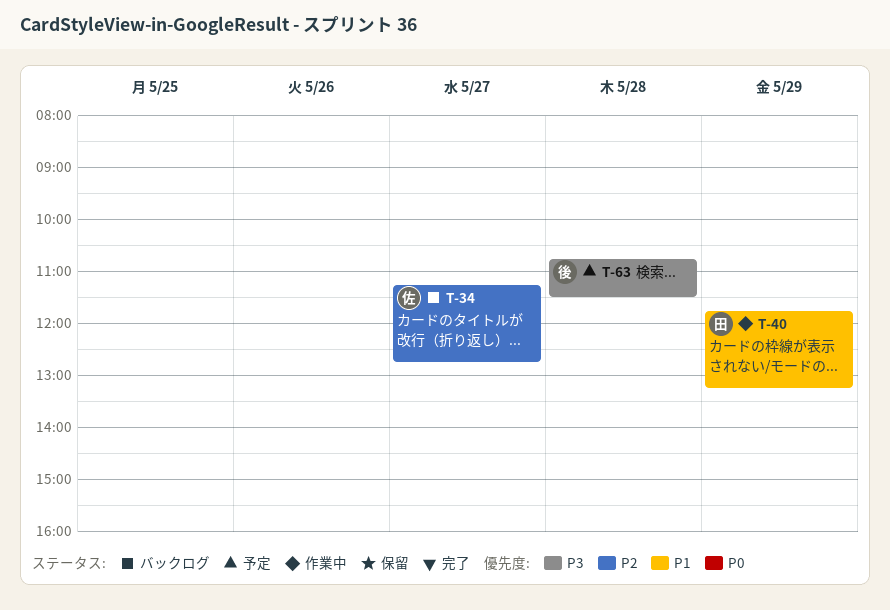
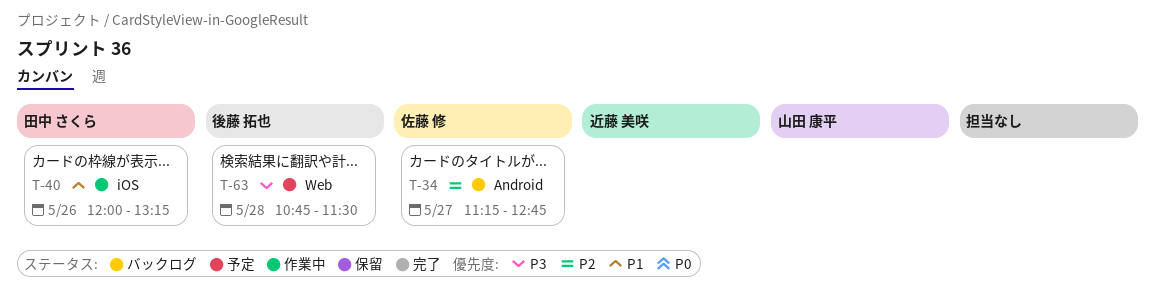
T-40, day: May 29 -> May 26
T-40, begins: 11:45 -> 12:00

